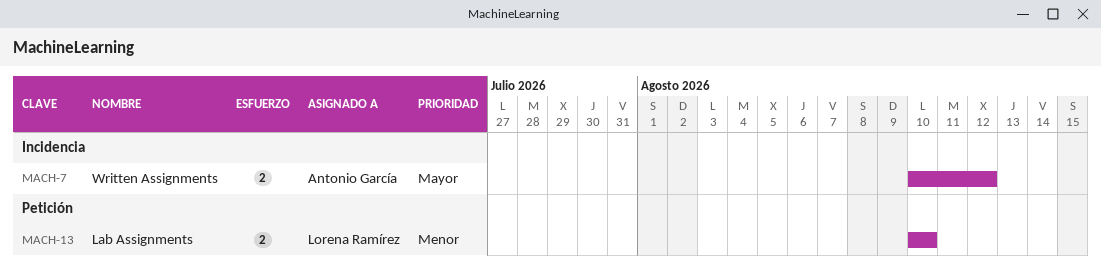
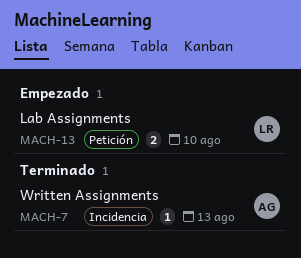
MACH-7, estimate: 2 -> 1
MACH-7, due: Aug 12 -> Aug 13

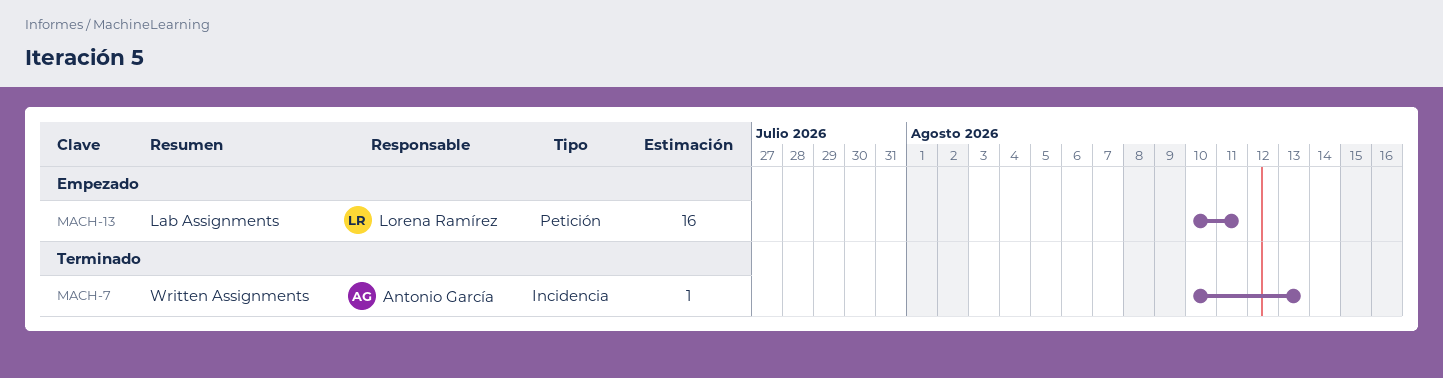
MACH-13, estimate: 2 -> 16
MACH-13, due: Aug 10 -> Aug 11

